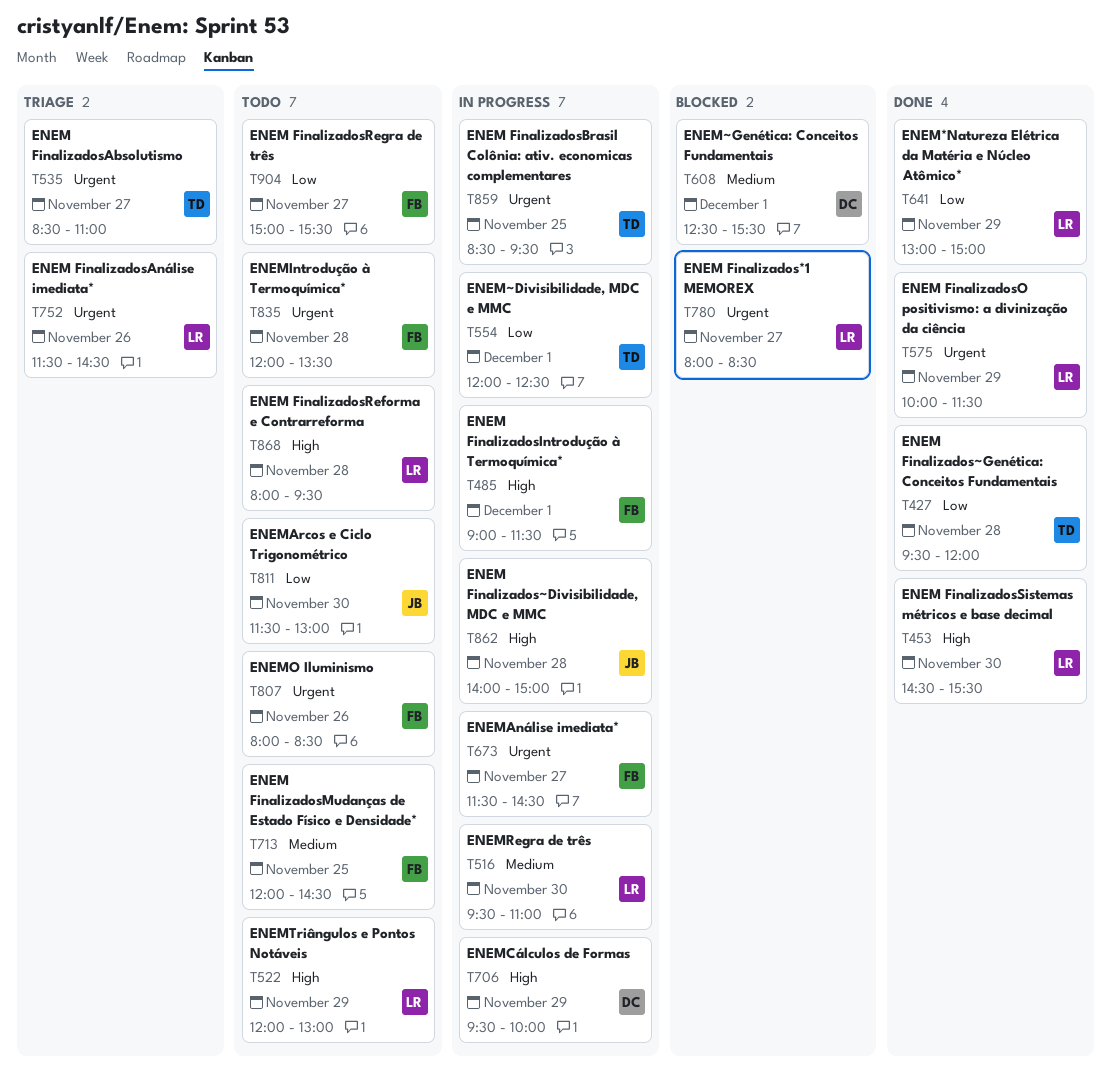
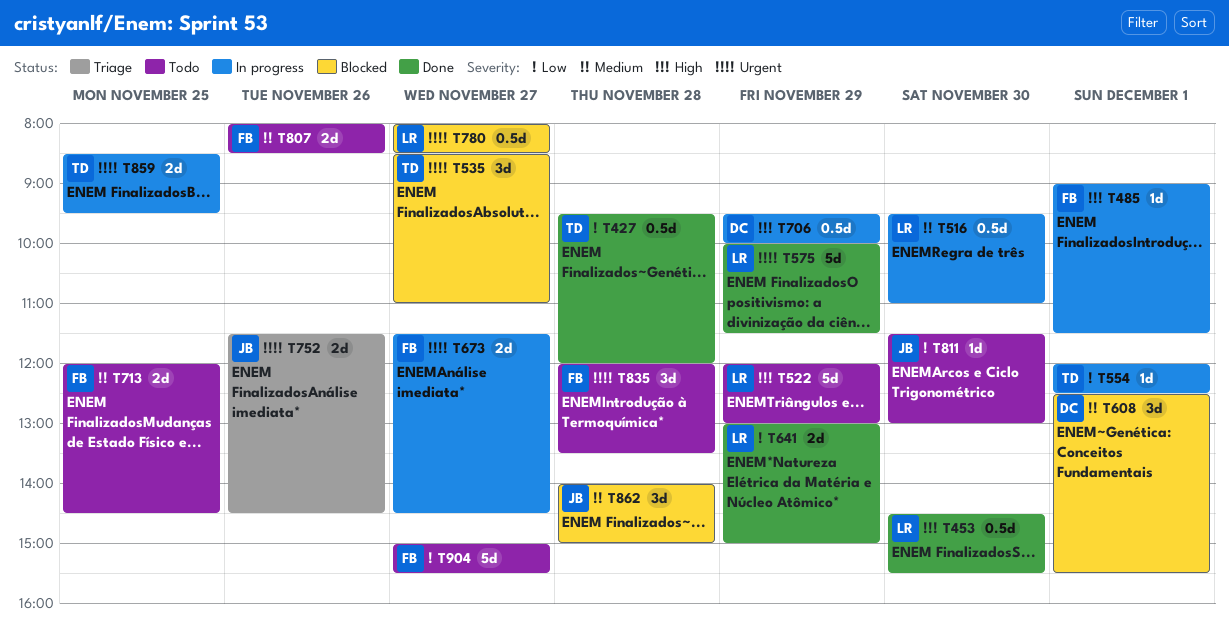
T535, status: Triage -> Blocked
T752, owner: LR -> JB
T807, priority: Urgent -> Medium
T862, status: In progress -> Blocked
T862, priority: High -> Medium
T868: present -> none

